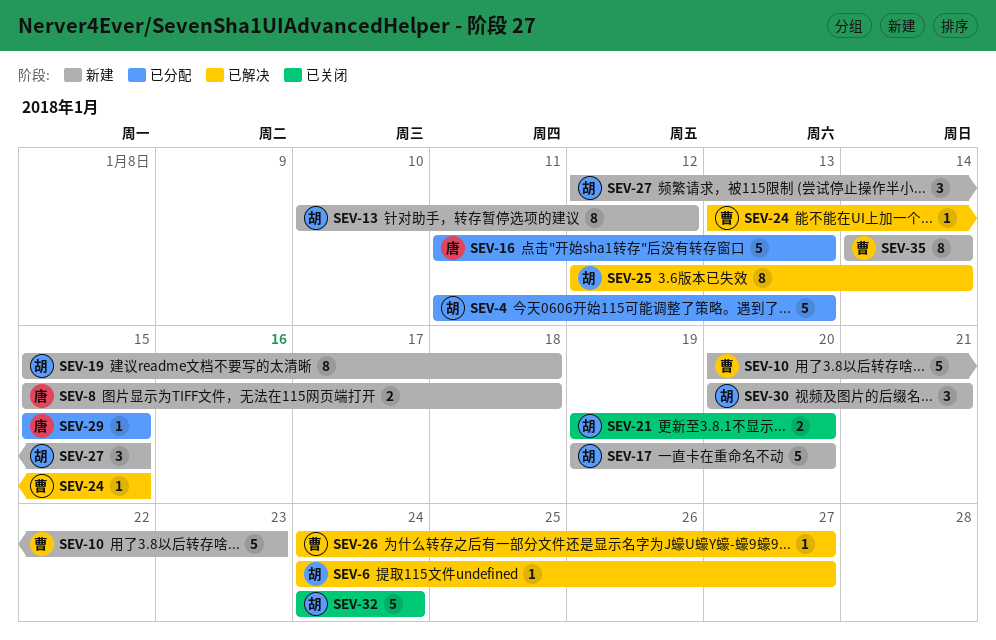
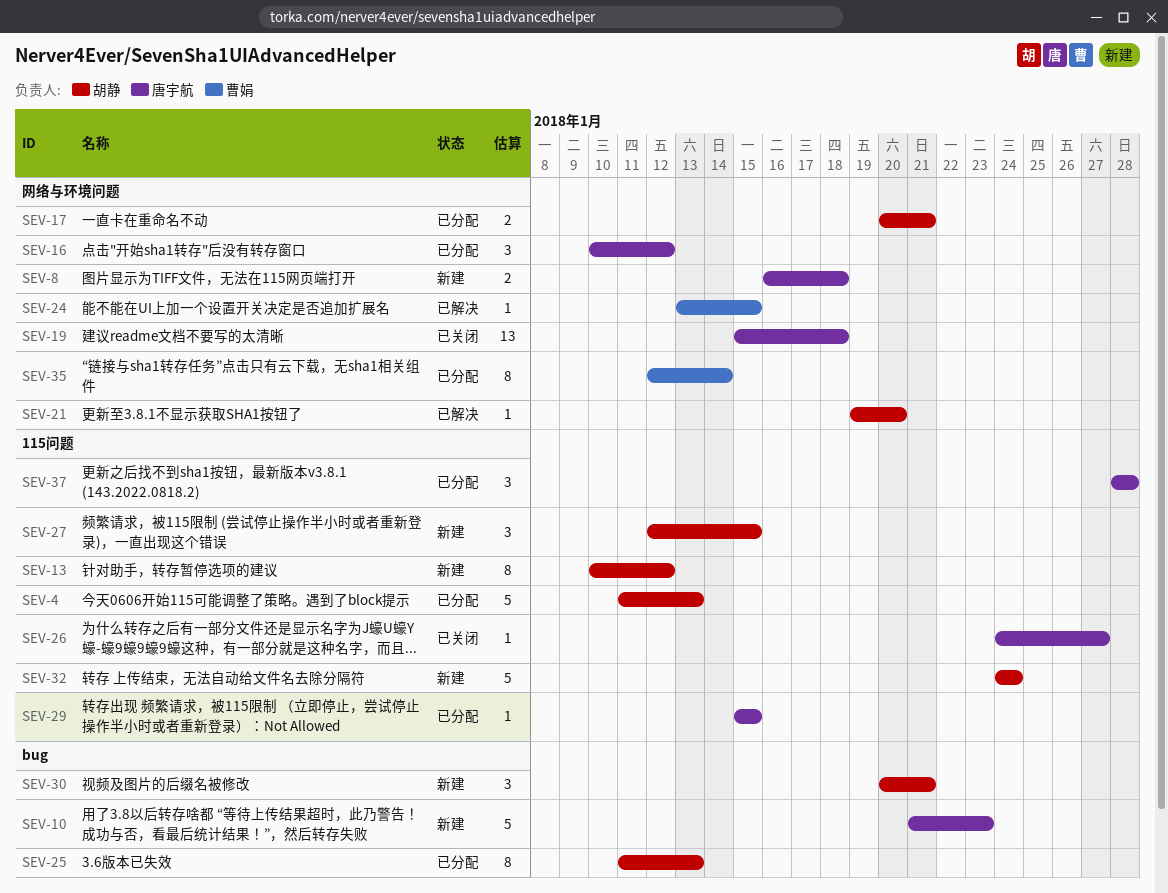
SEV-6: present -> none
SEV-8, start: Jan 15 -> Jan 16
SEV-10, owner: 曹娟 -> 唐宇航
SEV-10, start: Jan 20 -> Jan 21
SEV-16, estimate: 5 -> 3
SEV-16, start: Jan 11 -> Jan 10
SEV-16, due: Jan 13 -> Jan 12
SEV-17, status: 新建 -> 已分配
SEV-17, estimate: 5 -> 2
SEV-17, start: Jan 19 -> Jan 20
SEV-17, due: Jan 20 -> Jan 21
SEV-19, status: 新建 -> 已关闭
SEV-19, owner: 胡静 -> 唐宇航
SEV-19, estimate: 8 -> 13
SEV-21, status: 已关闭 -> 已解决
SEV-21, estimate: 2 -> 1
SEV-25, status: 已解决 -> 已分配
SEV-25, start: Jan 12 -> Jan 11
SEV-25, due: Jan 14 -> Jan 13
SEV-26, status: 已解决 -> 已关闭
SEV-26, owner: 曹娟 -> 唐宇航
SEV-32, status: 已关闭 -> 新建
SEV-35, status: 新建 -> 已分配
SEV-35, start: Jan 14 -> Jan 12
SEV-37: none -> present

